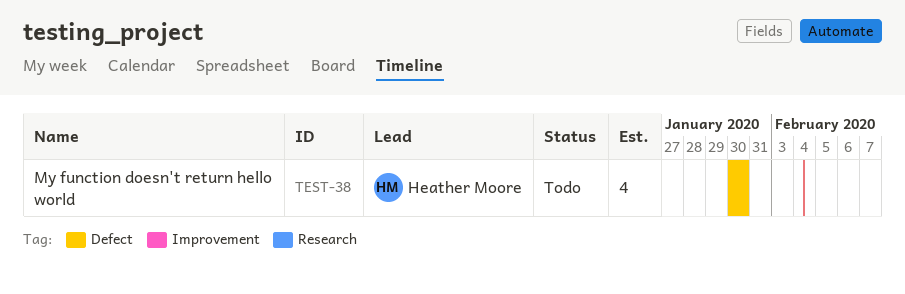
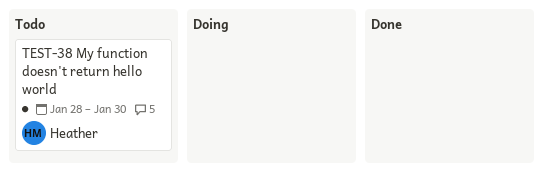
TEST-38, estimate: 4 -> 1
TEST-38, start: Jan 30 -> Jan 28

